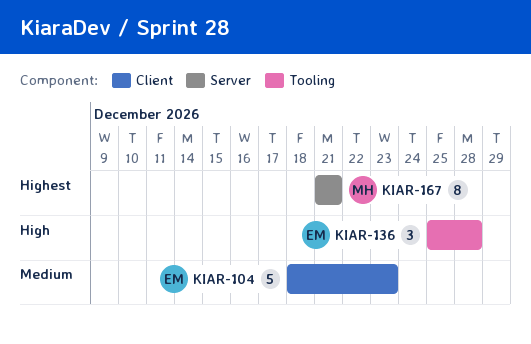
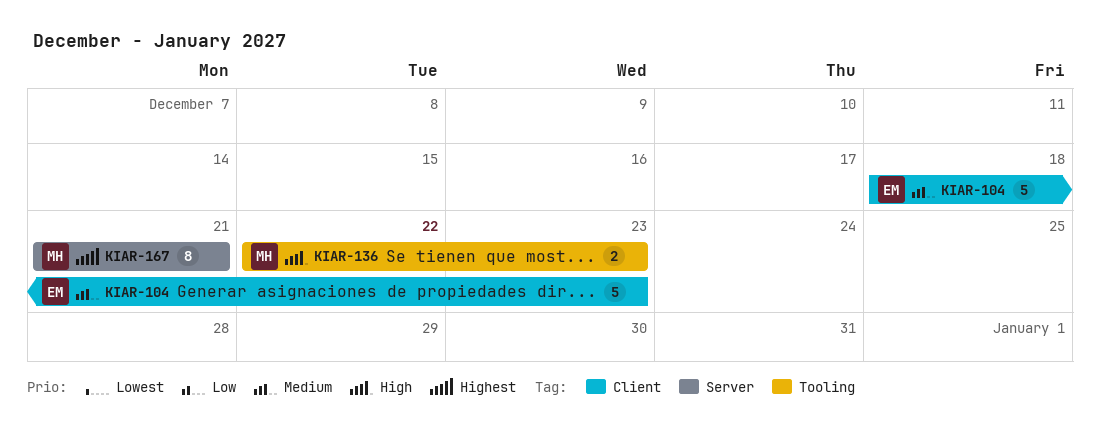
KIAR-136, owner: EM -> MH
KIAR-136, estimate: 3 -> 2
KIAR-136, start: Dec 25 -> Dec 22
KIAR-136, due: Dec 28 -> Dec 23

